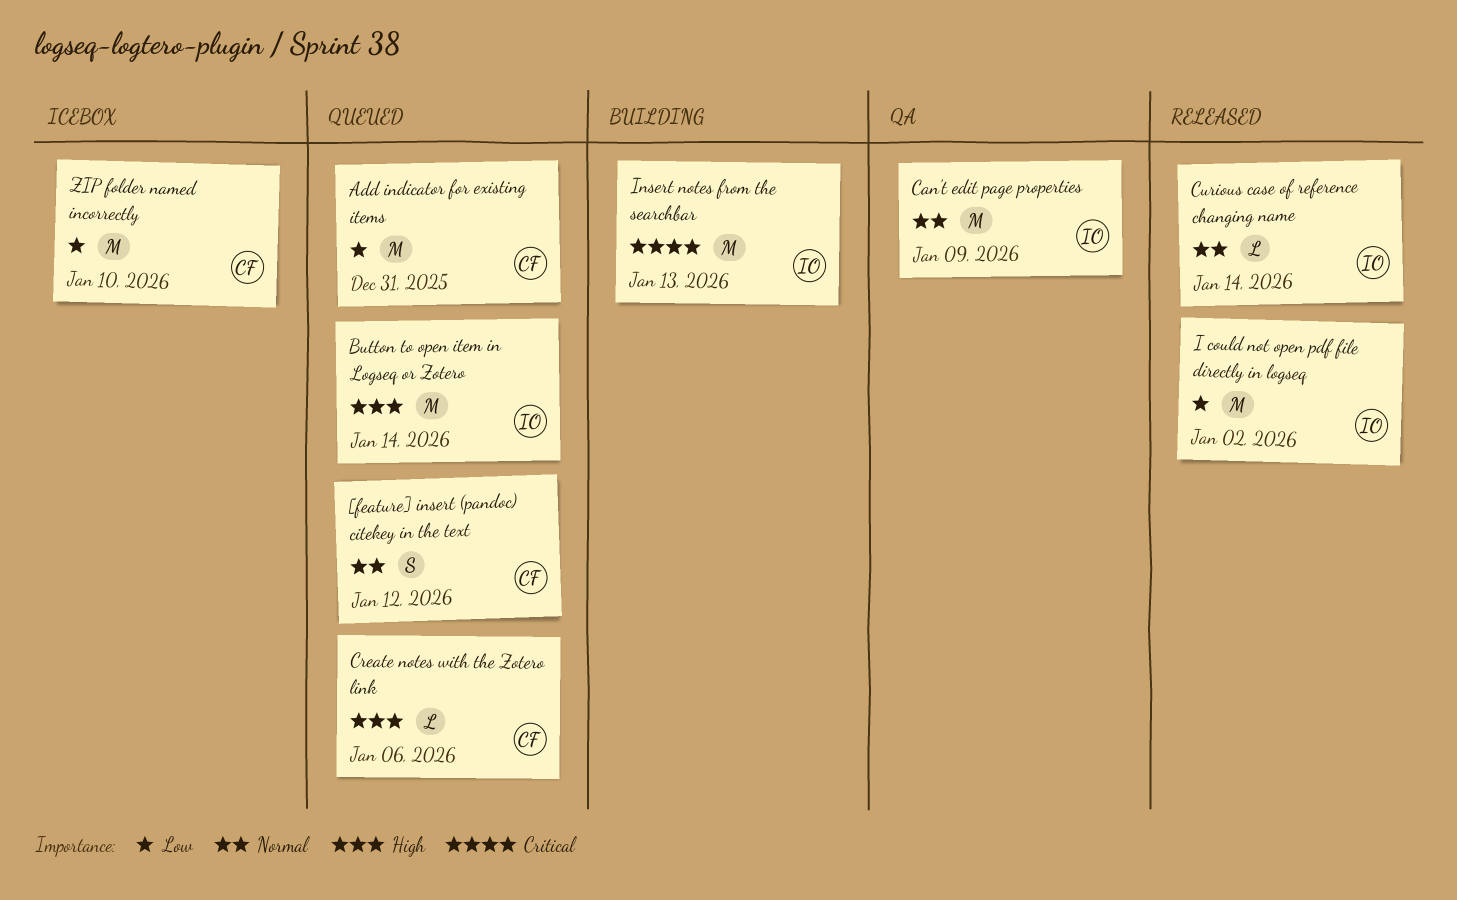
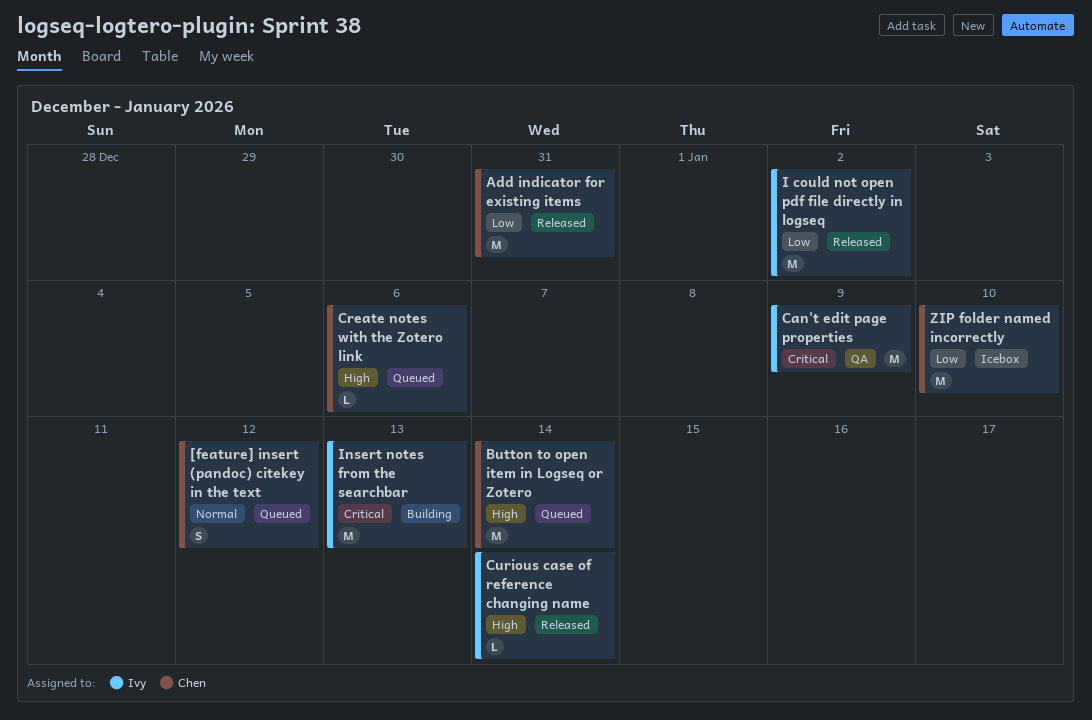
Add indicator for existing items, status: Queued -> Released
Button to open item in Logseq or Zotero, owner: Ivy -> Chen
Can't edit page properties, priority: Normal -> Critical
Curious case of reference changing name, priority: Normal -> High

